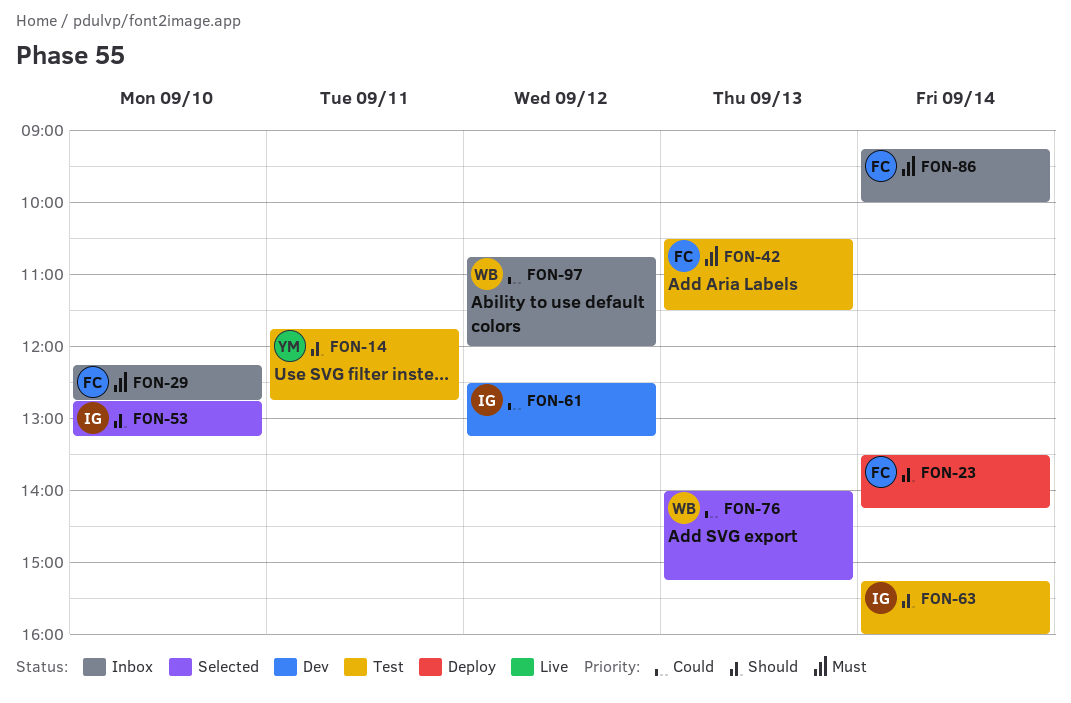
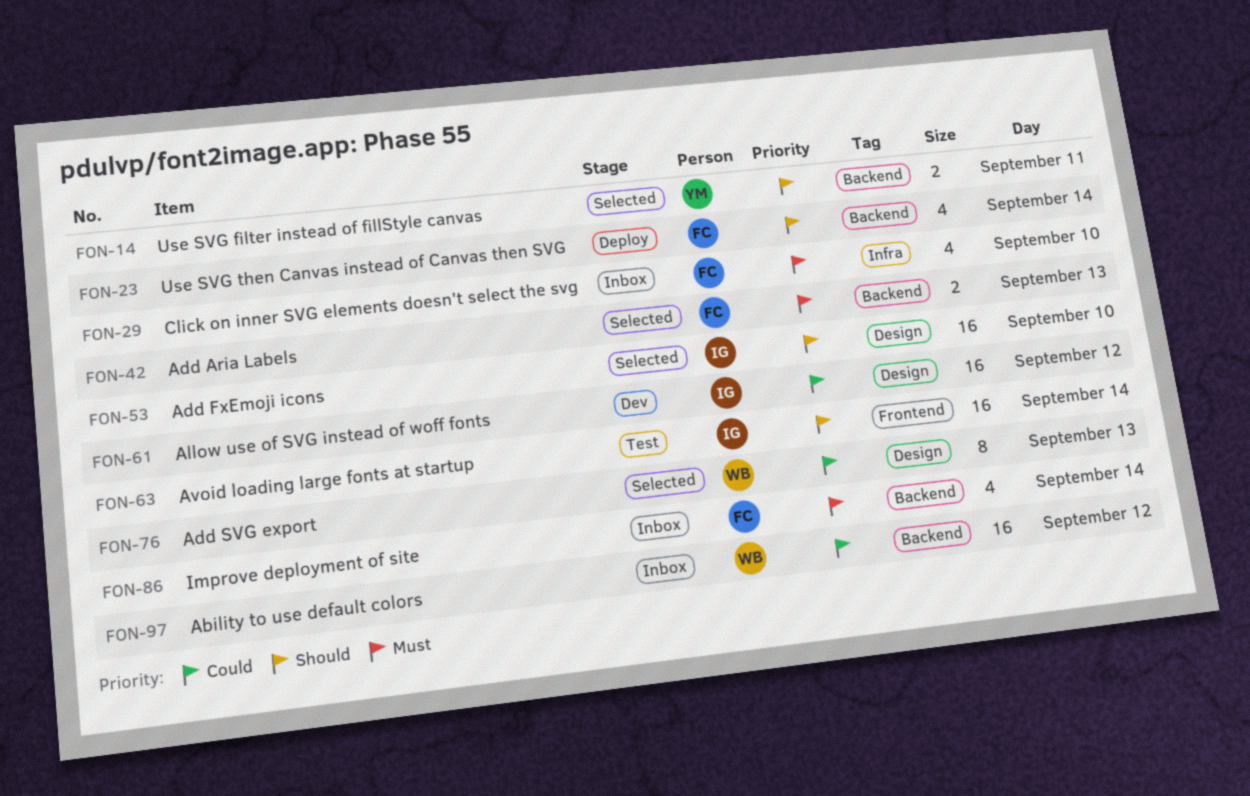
FON-14, status: Test -> Selected
FON-42, status: Test -> Selected

